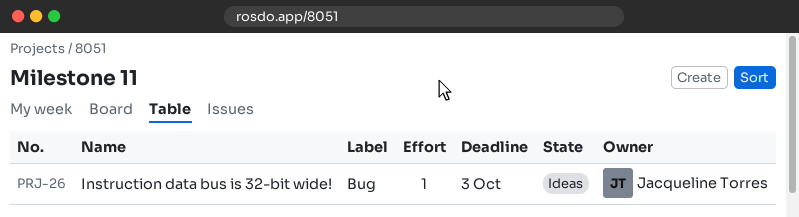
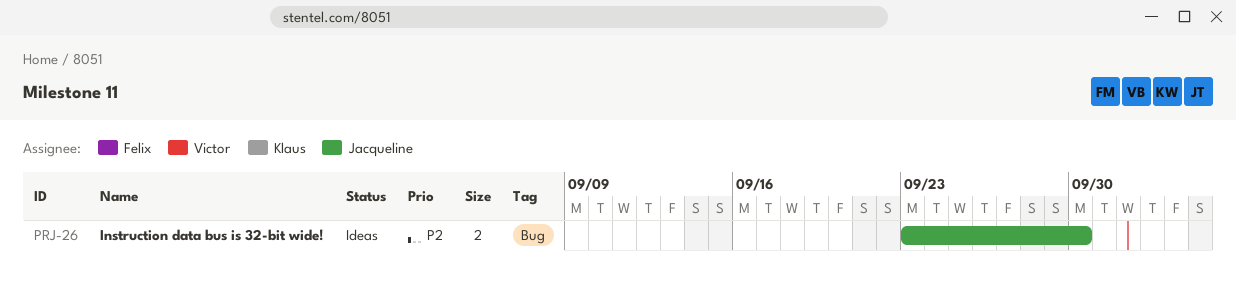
PRJ-26, estimate: 1 -> 2
PRJ-26, due: Oct 3 -> Sep 30

